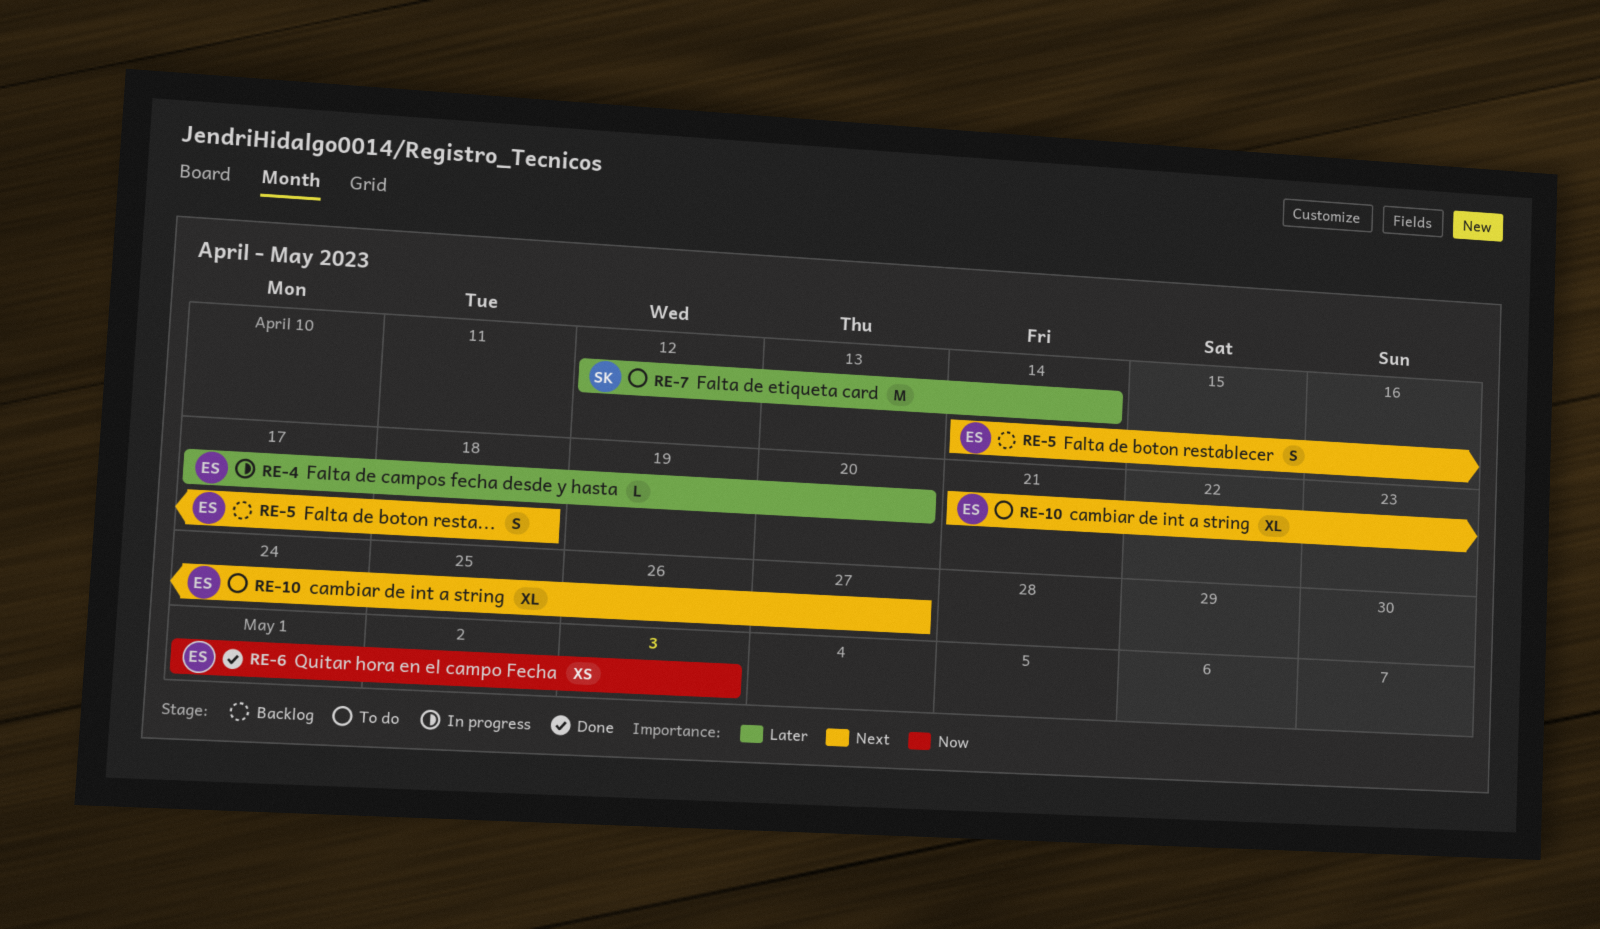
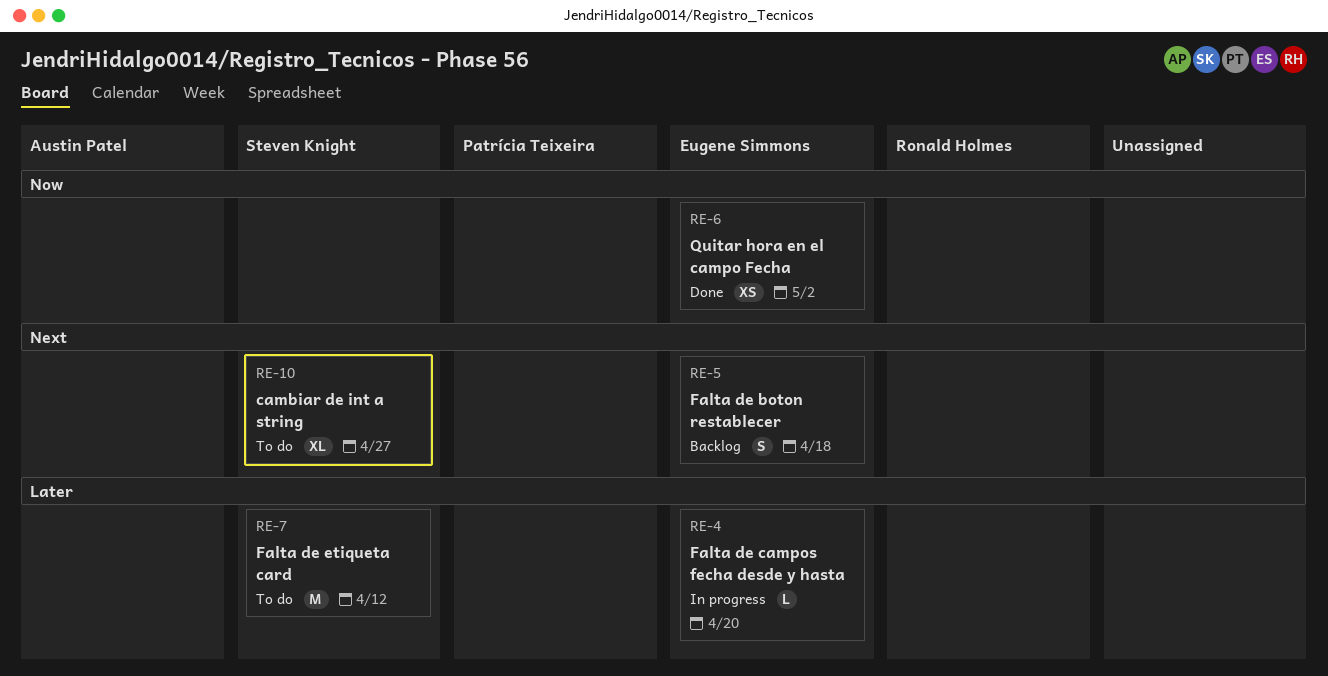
RE-6, due: May 3 -> May 2
RE-7, due: Apr 14 -> Apr 12
RE-10, owner: Eugene Simmons -> Steven Knight

